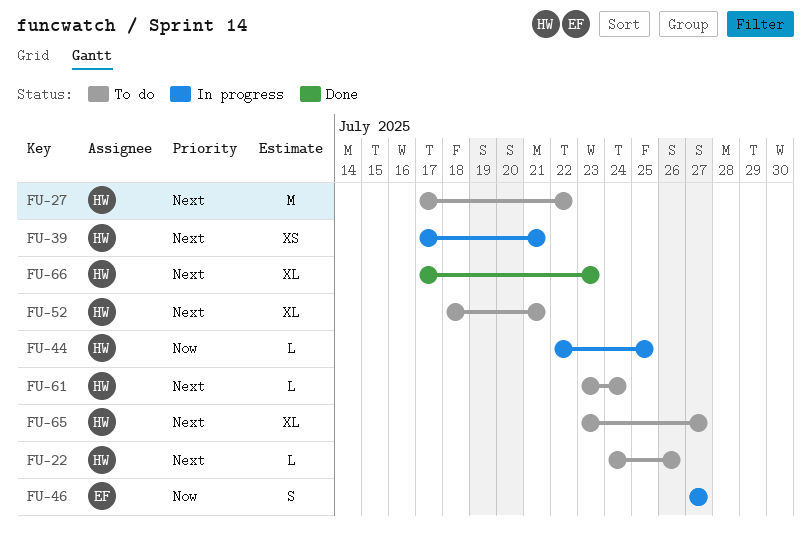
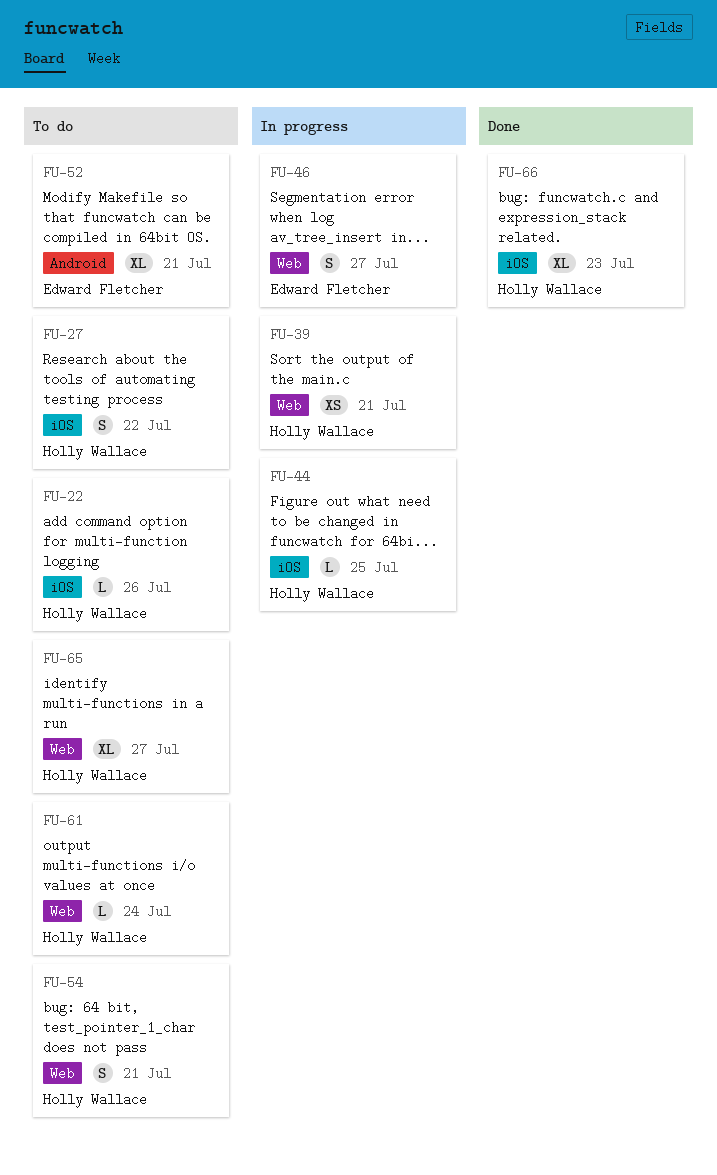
FU-27, estimate: M -> S
FU-52, owner: Holly Wallace -> Edward Fletcher
FU-54: none -> present

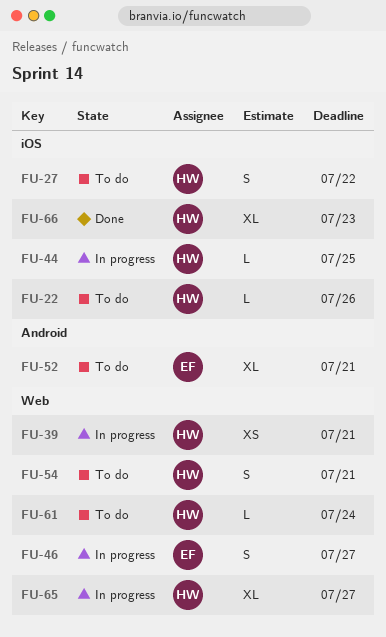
FU-65, status: To do -> In progress

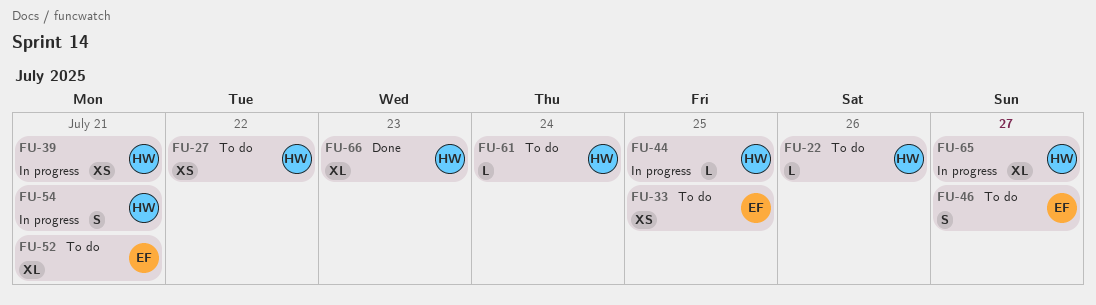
FU-27, estimate: S -> XS
FU-33: none -> present
FU-46, status: In progress -> To do
FU-54, status: To do -> In progress

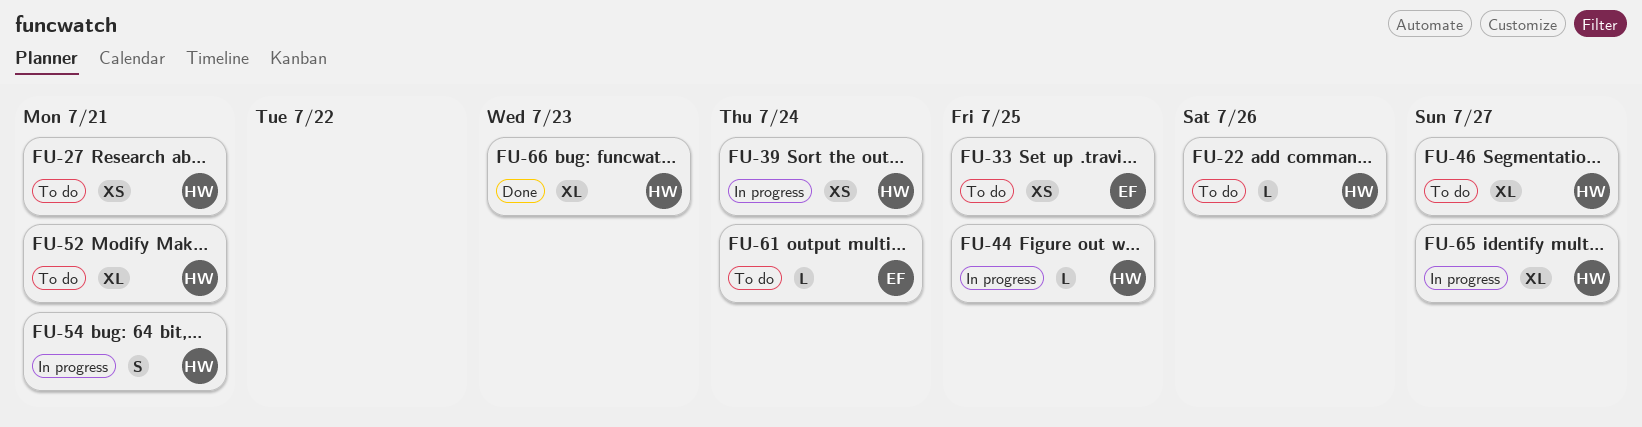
FU-27, due: Jul 22 -> Jul 21
FU-39, due: Jul 21 -> Jul 24
FU-46, owner: EF -> HW
FU-46, estimate: S -> XL
FU-52, owner: EF -> HW
FU-61, owner: HW -> EF

